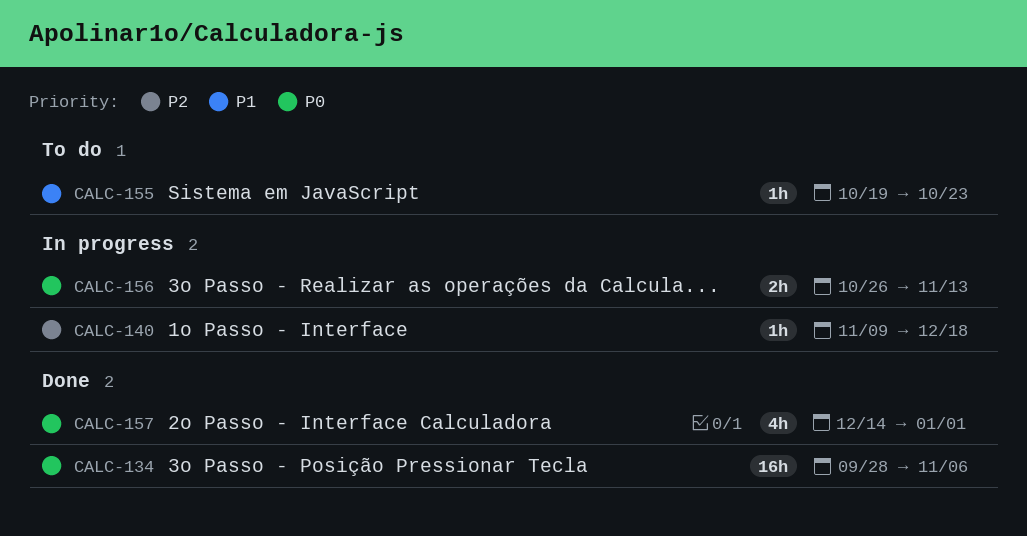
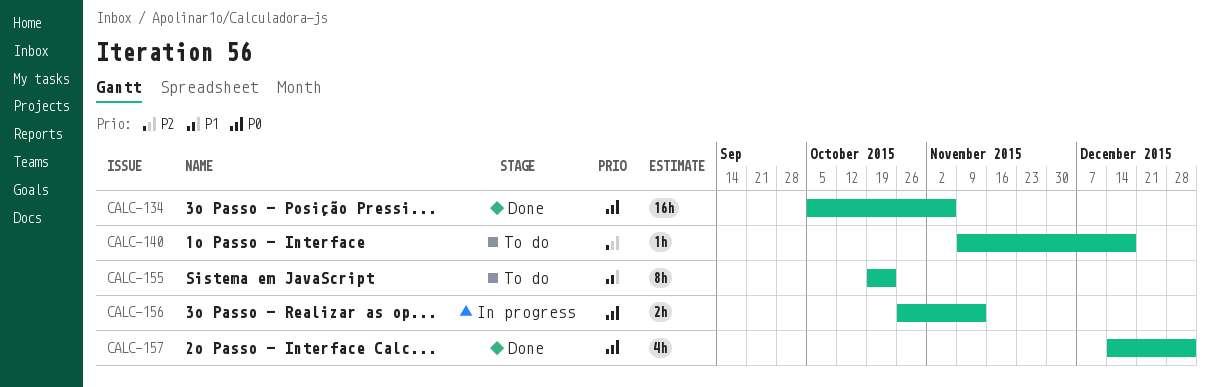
CALC-134, start: Sep 28 -> Oct 5
CALC-140, status: In progress -> To do
CALC-155, estimate: 1h -> 8h

